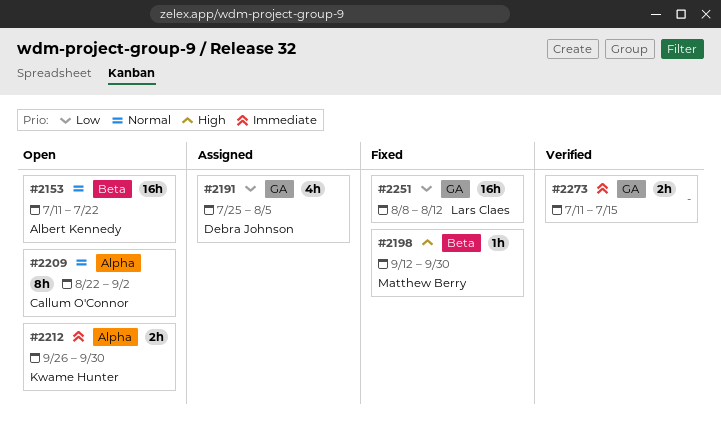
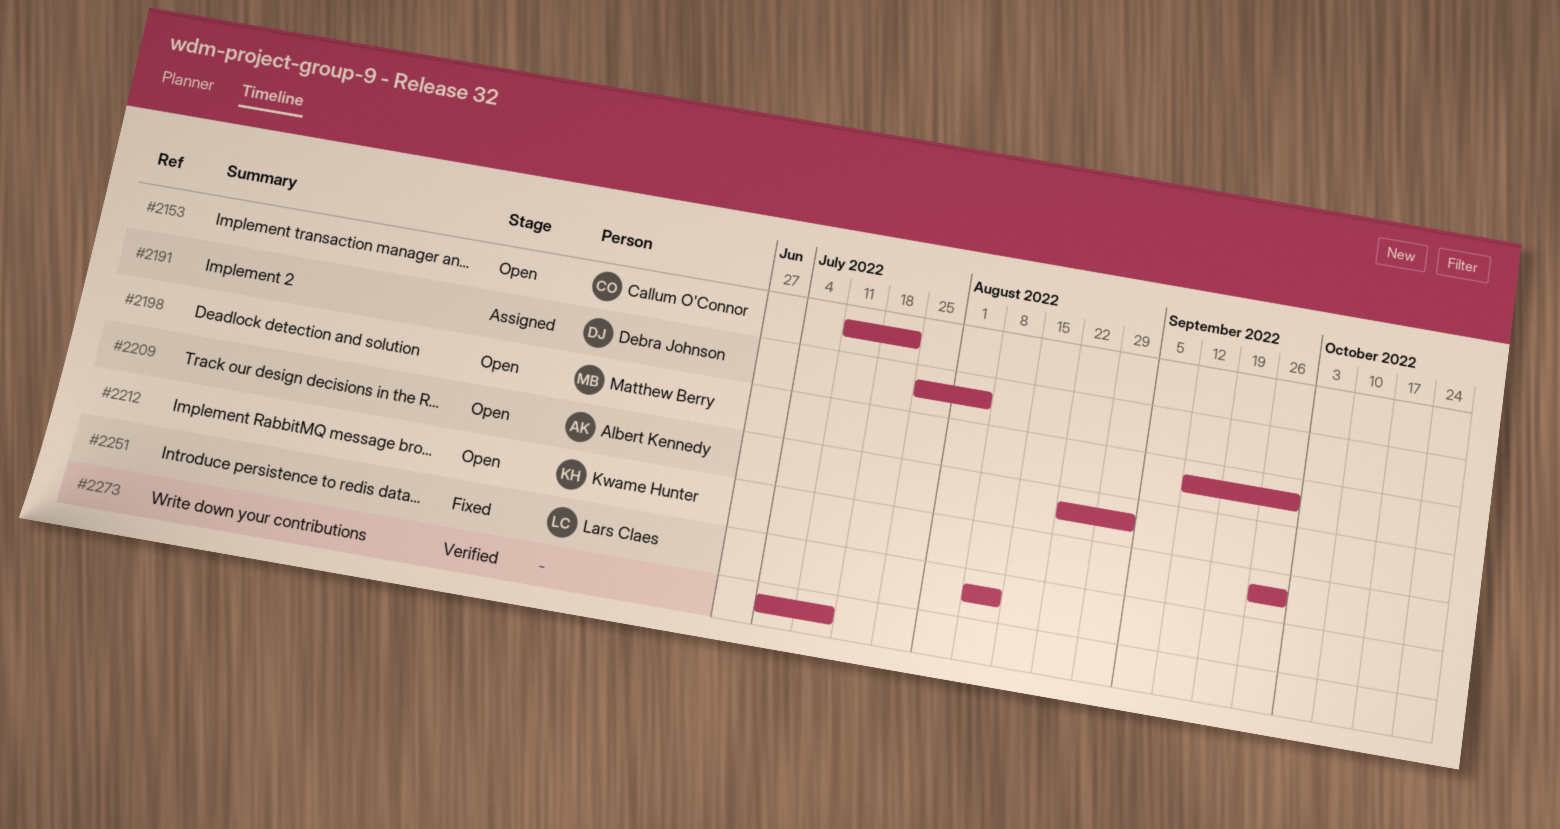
#2153, owner: Albert Kennedy -> Callum O'Connor
#2198, status: Fixed -> Open
#2209, owner: Callum O'Connor -> Albert Kennedy
#2273, start: Jul 11 -> Jul 4

